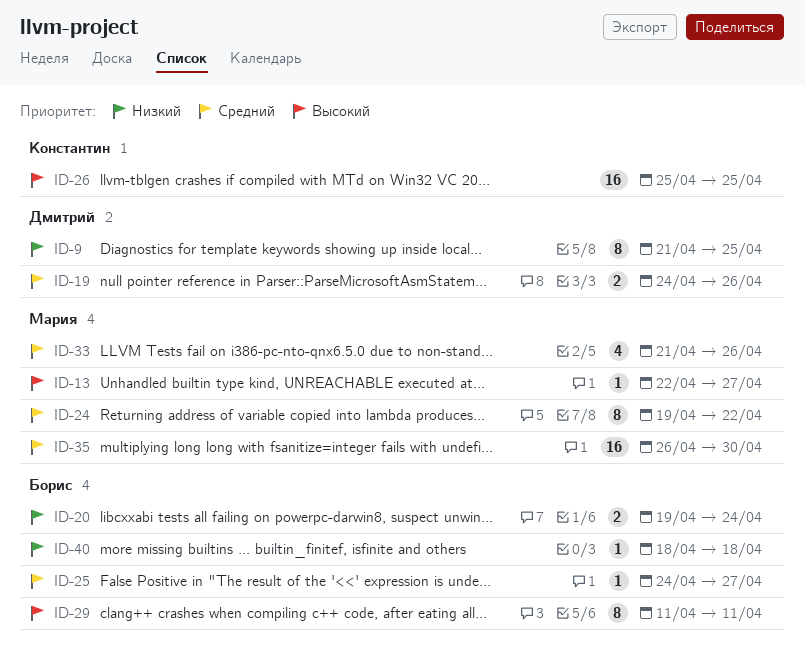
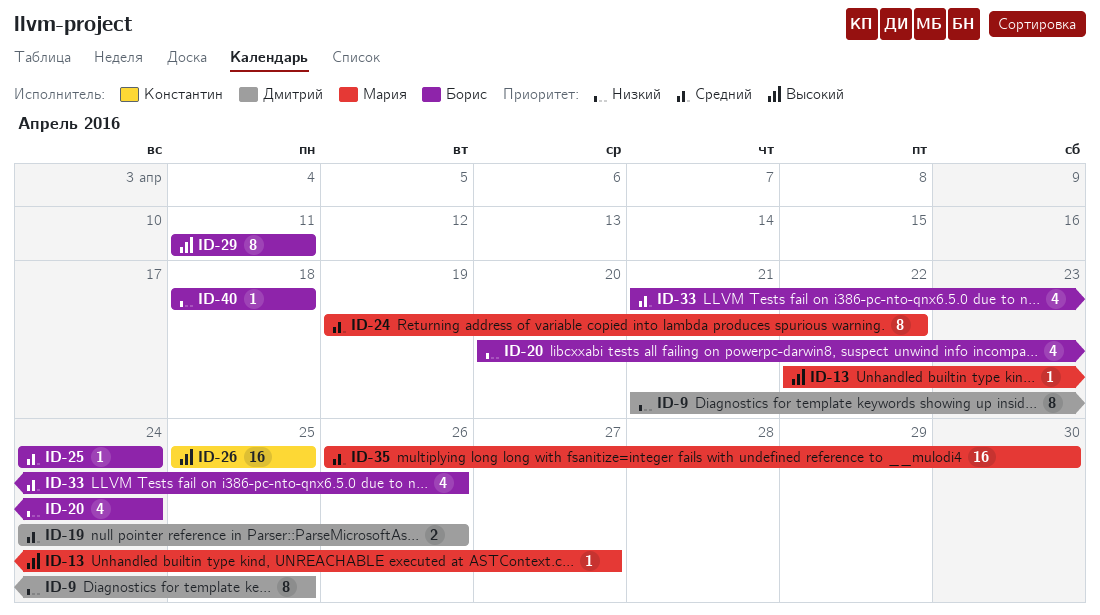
ID-20, estimate: 2 -> 4
ID-20, start: Apr 19 -> Apr 20
ID-25, due: Apr 27 -> Apr 24
ID-33, owner: Мария -> Борис

